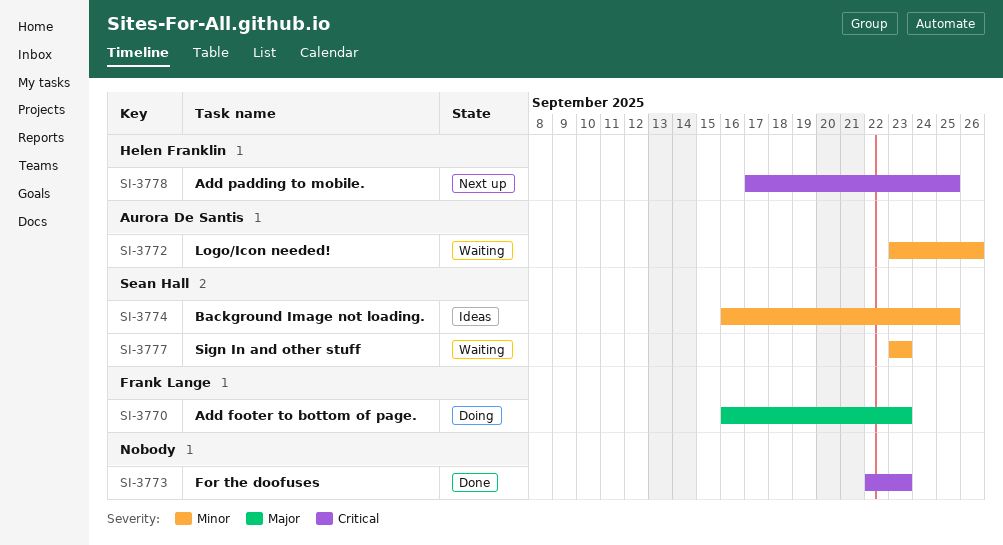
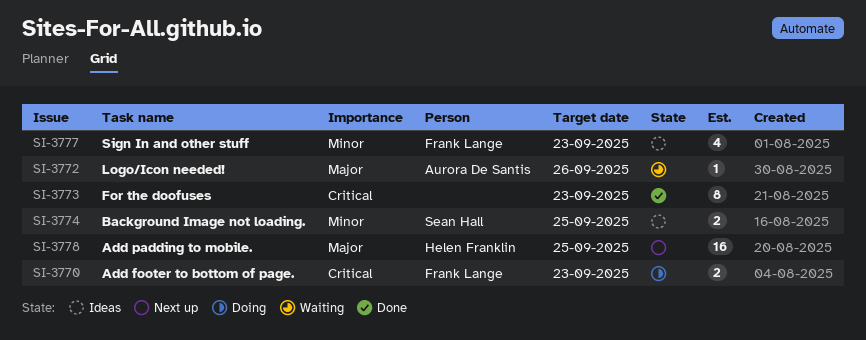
SI-3770, priority: Major -> Critical
SI-3772, priority: Minor -> Major
SI-3777, status: Waiting -> Ideas
SI-3777, owner: Sean Hall -> Frank Lange
SI-3778, priority: Critical -> Major

